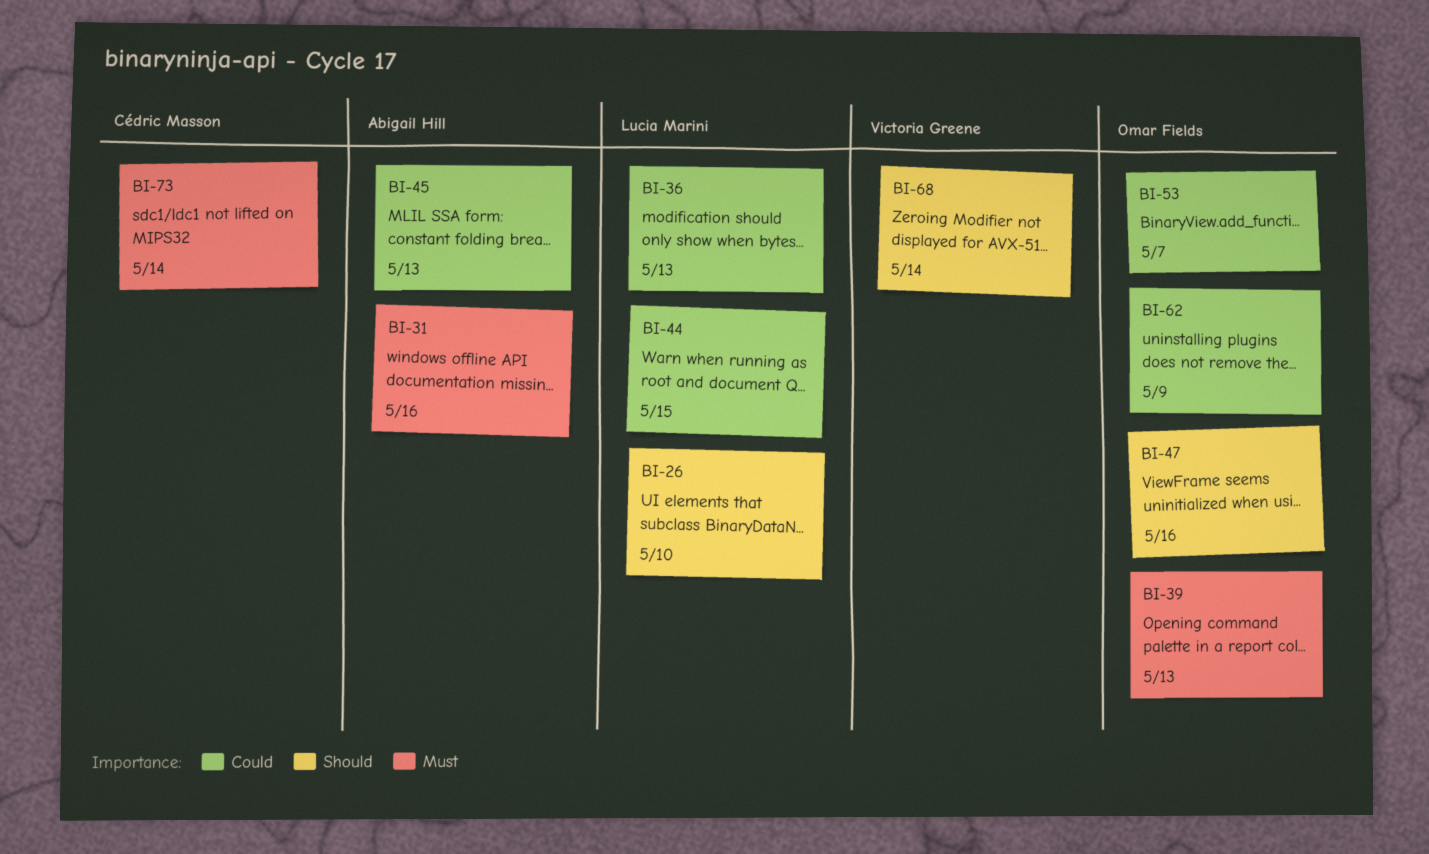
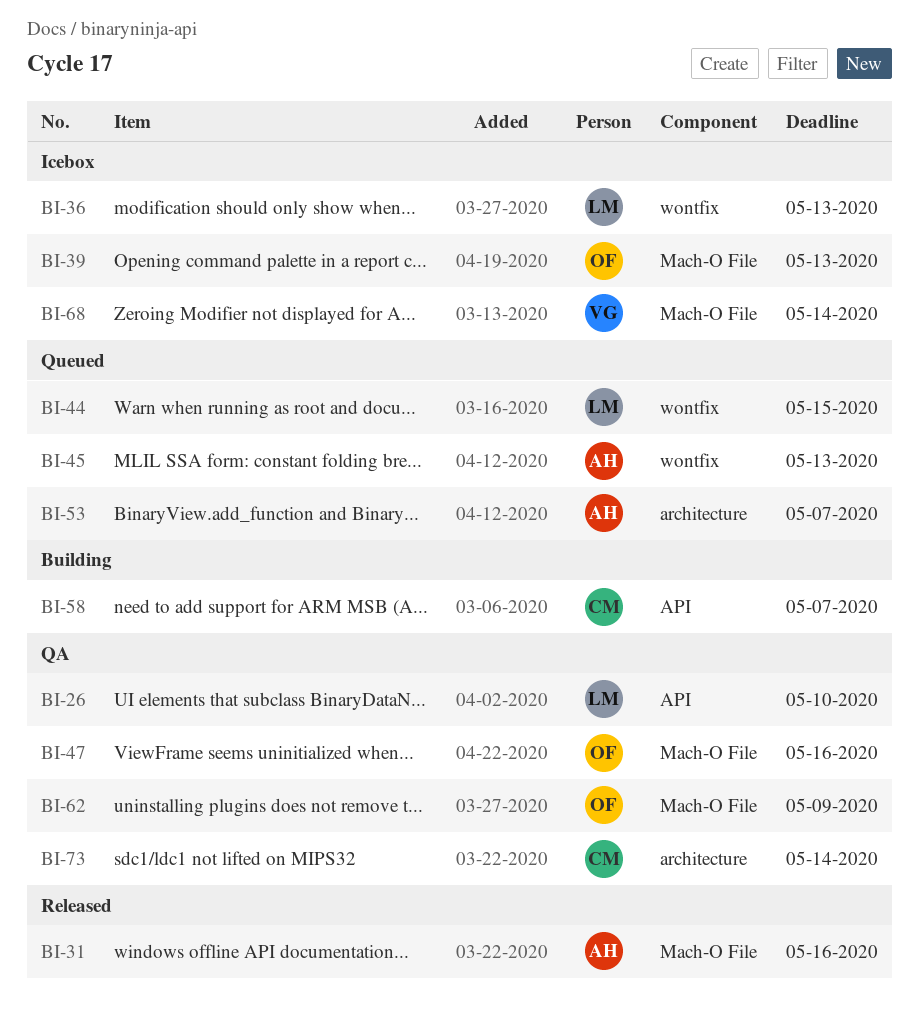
BI-53, owner: Omar Fields -> Abigail Hill
BI-58: none -> present

